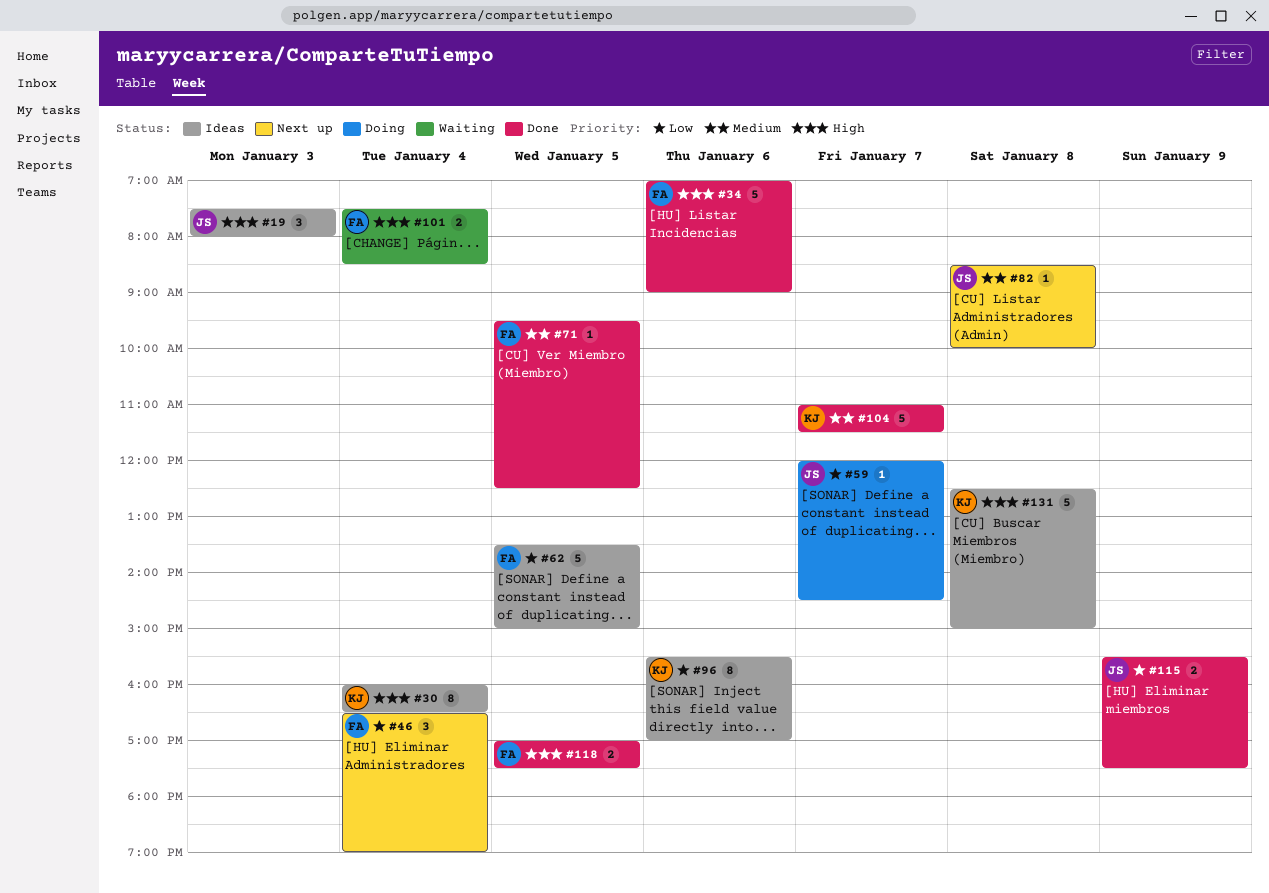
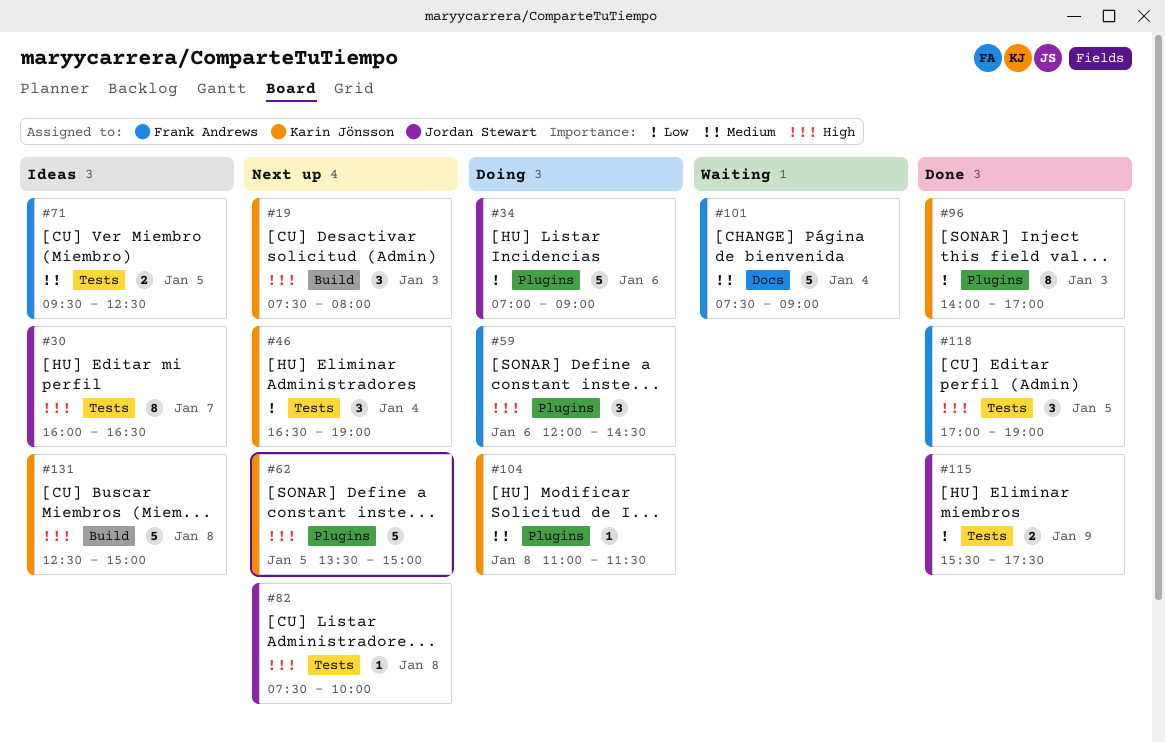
#19, status: Ideas -> Next up
#19, owner: Jordan Stewart -> Karin Jönsson
#30, owner: Karin Jönsson -> Jordan Stewart
#30, day: Jan 4 -> Jan 7
#34, status: Done -> Doing
#34, owner: Frank Andrews -> Jordan Stewart
#34, priority: High -> Low
#46, owner: Frank Andrews -> Karin Jönsson
#59, owner: Jordan Stewart -> Frank Andrews
#59, priority: Low -> High
#59, estimate: 1 -> 3
#59, day: Jan 7 -> Jan 6
#62, status: Ideas -> Next up
#62, owner: Frank Andrews -> Karin Jönsson
#62, priority: Low -> High
#71, status: Done -> Ideas
#71, estimate: 1 -> 2
#82, priority: Medium -> High
#82, begins: 08:30 -> 07:30
#96, status: Ideas -> Done
#96, day: Jan 6 -> Jan 3
#96, begins: 15:30 -> 14:00
#101, priority: High -> Medium
#101, estimate: 2 -> 5
#101, ends: 08:30 -> 09:00
#104, status: Done -> Doing
#104, estimate: 5 -> 1
#104, day: Jan 7 -> Jan 8
#118, estimate: 2 -> 3
#118, ends: 17:30 -> 19:00

